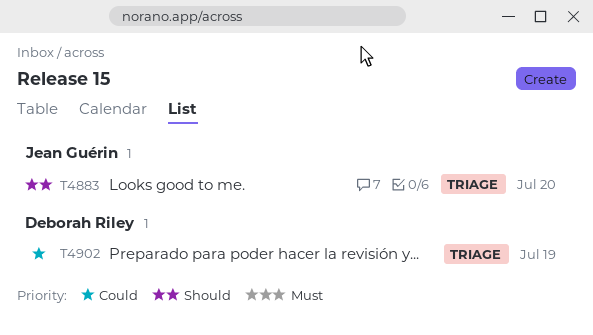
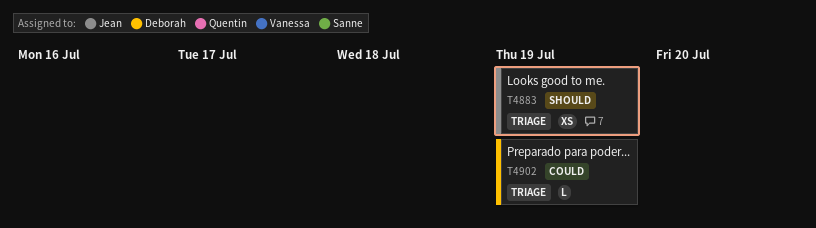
T4883, due: Jul 20 -> Jul 19

